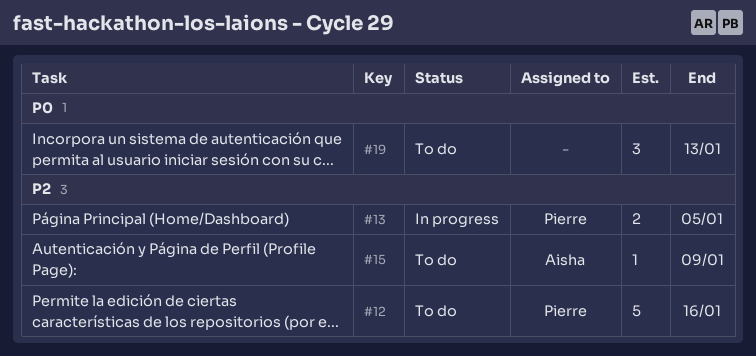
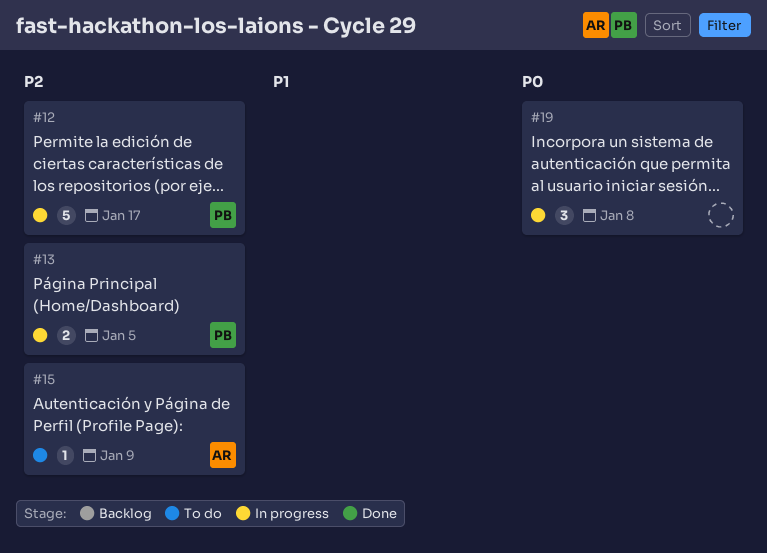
#12, status: To do -> In progress
#12, due: Jan 16 -> Jan 17
#19, status: To do -> In progress
#19, due: Jan 13 -> Jan 8

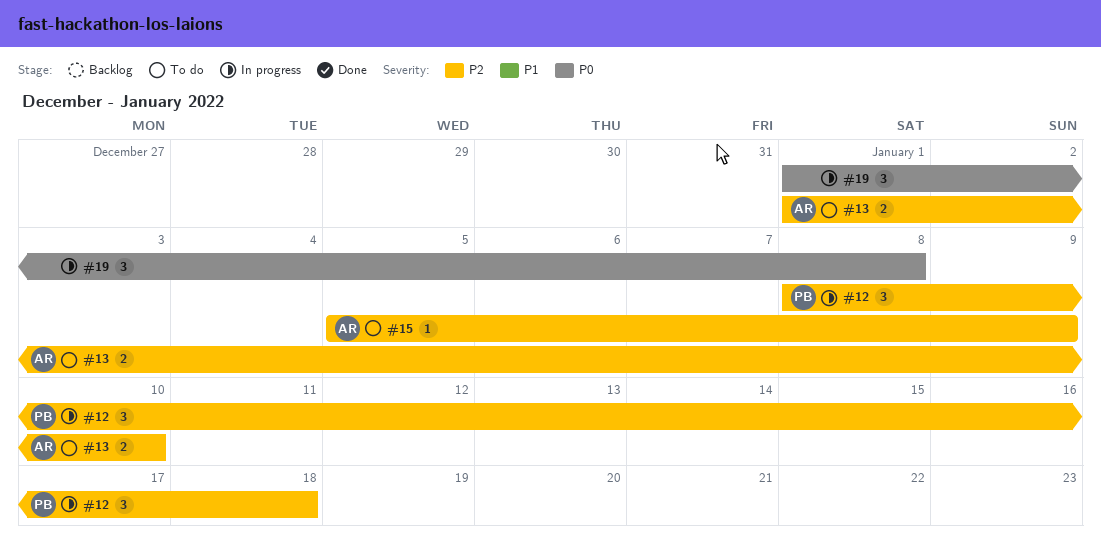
#12, estimate: 5 -> 3
#12, due: Jan 17 -> Jan 18
#13, status: In progress -> To do
#13, owner: PB -> AR
#13, due: Jan 5 -> Jan 10

